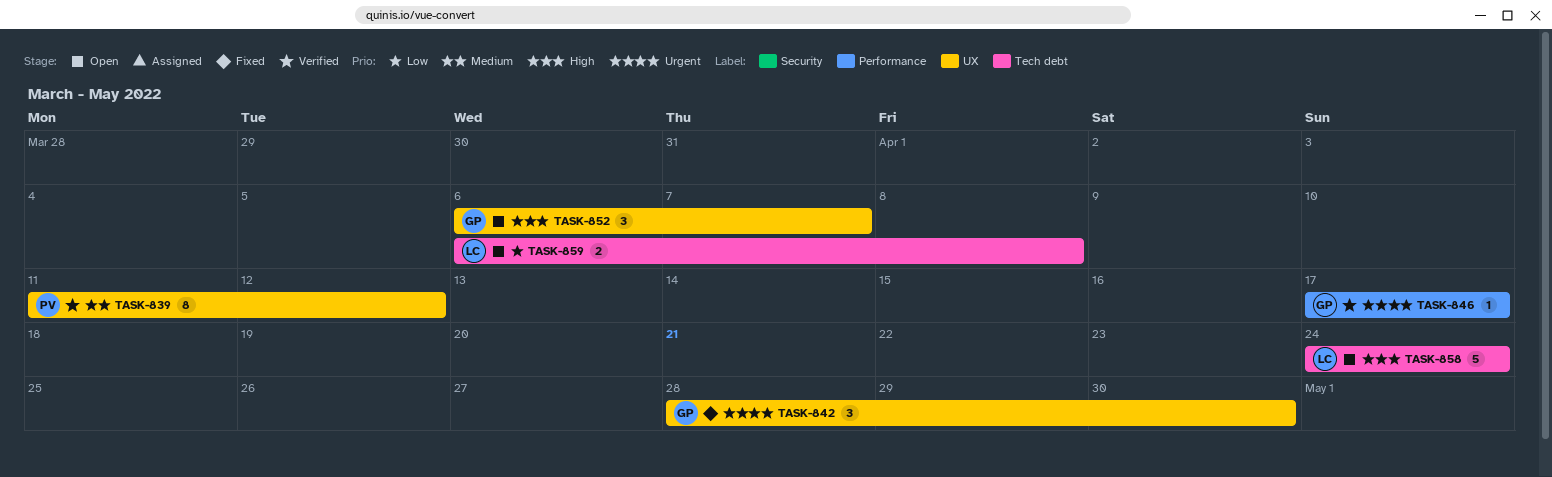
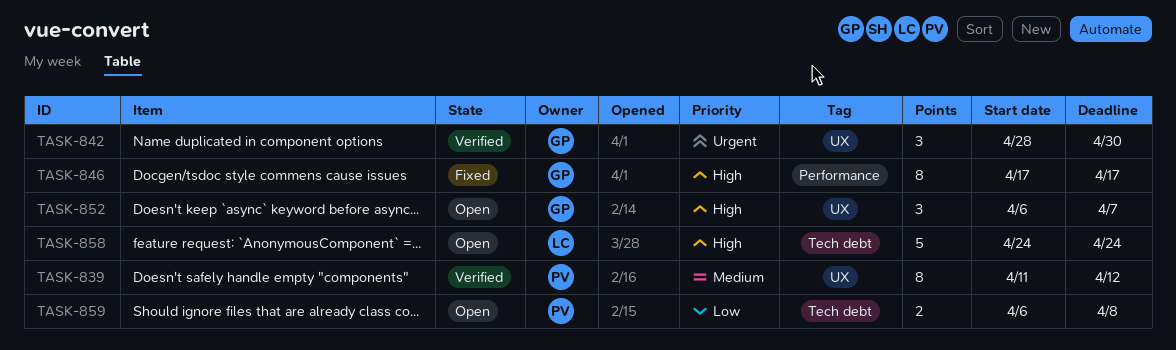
TASK-842, status: Fixed -> Verified
TASK-846, status: Verified -> Fixed
TASK-846, priority: Urgent -> High
TASK-846, estimate: 1 -> 8
TASK-859, owner: LC -> PV

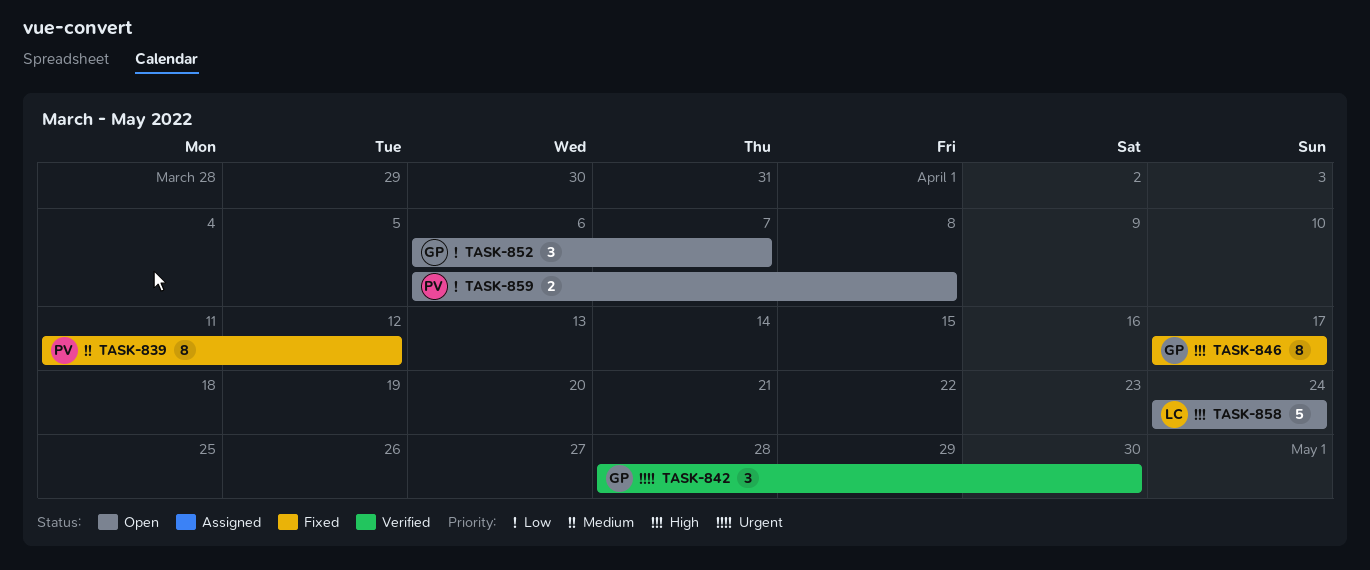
TASK-839, status: Verified -> Fixed
TASK-852, priority: High -> Low

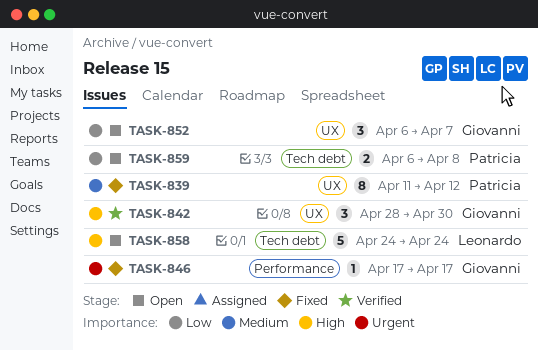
TASK-842, priority: Urgent -> High
TASK-846, priority: High -> Urgent
TASK-846, estimate: 8 -> 1

